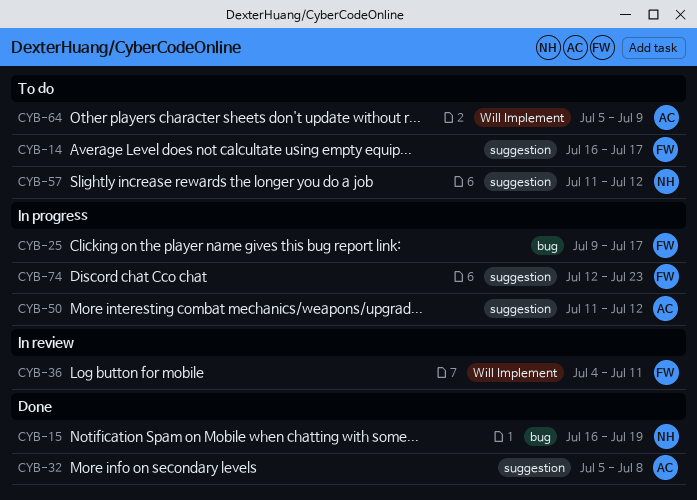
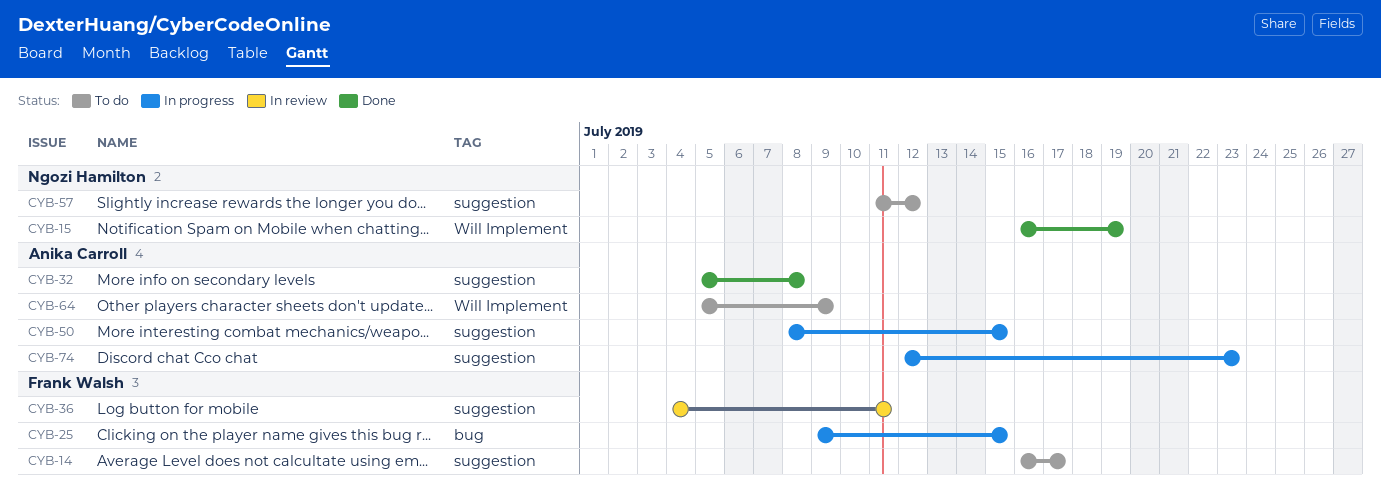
CYB-15, label: bug -> Will Implement
CYB-25, due: Jul 17 -> Jul 15
CYB-36, label: Will Implement -> suggestion
CYB-50, start: Jul 11 -> Jul 8
CYB-50, due: Jul 12 -> Jul 15
CYB-74, owner: Frank Walsh -> Anika Carroll

